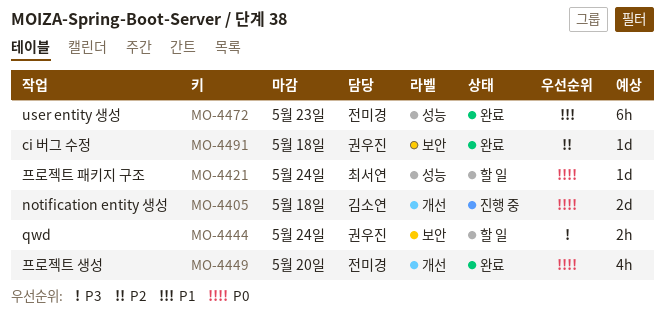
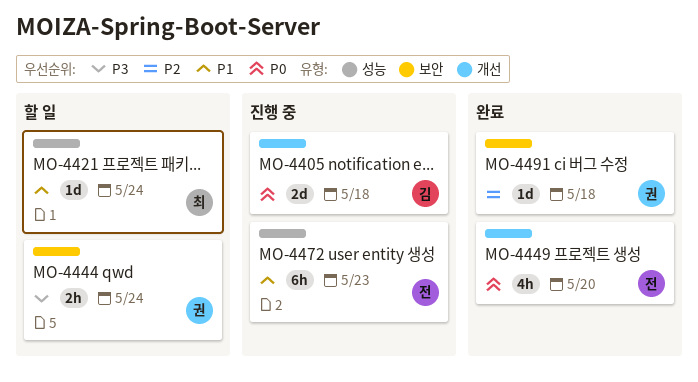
MO-4421, priority: P0 -> P1
MO-4472, status: 완료 -> 진행 중

